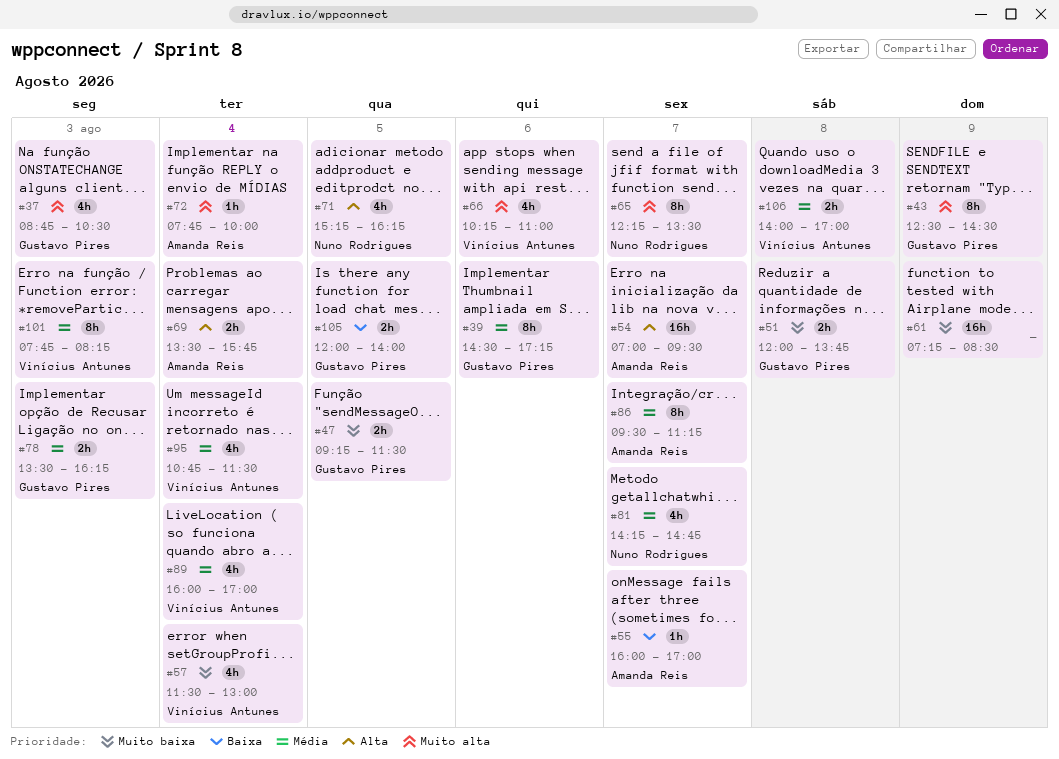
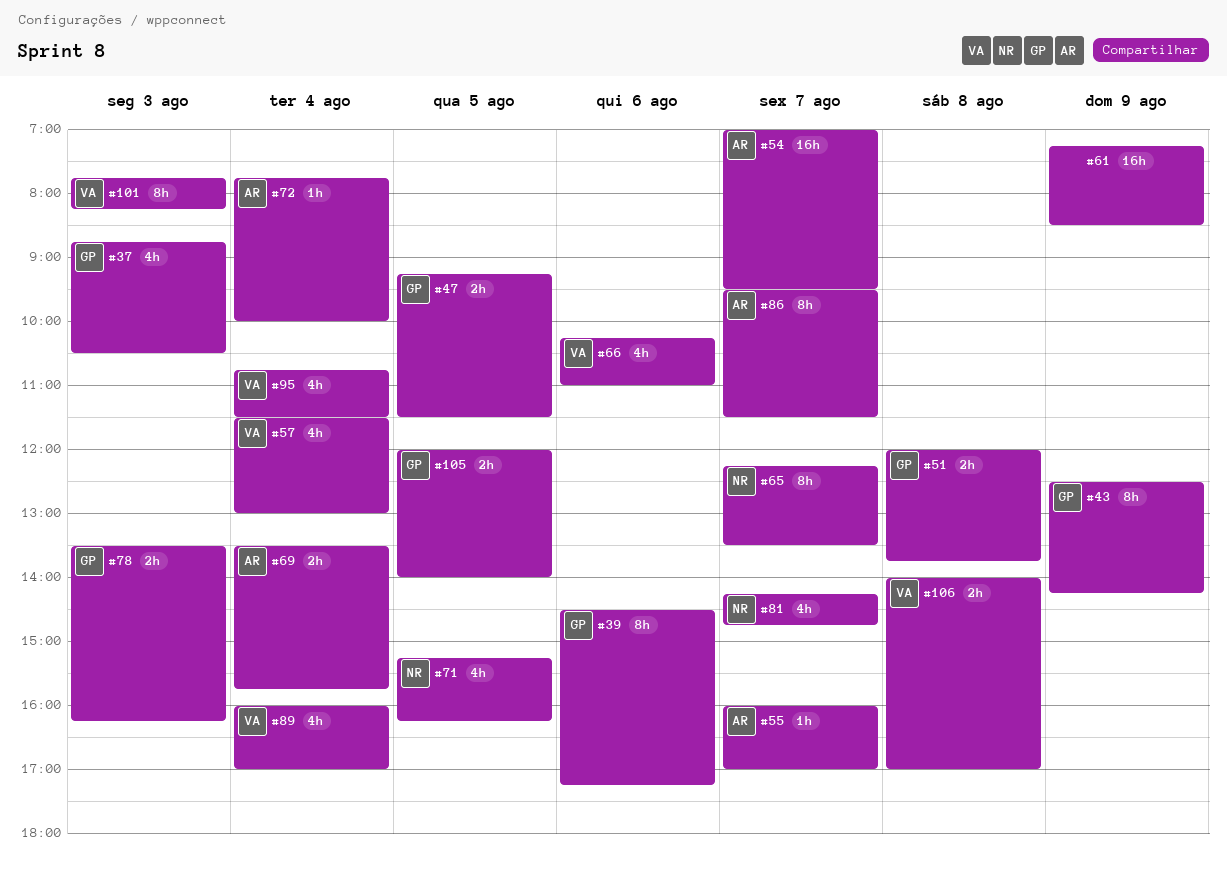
#43, ends: 14:30 -> 14:15
#86, ends: 11:15 -> 11:30

